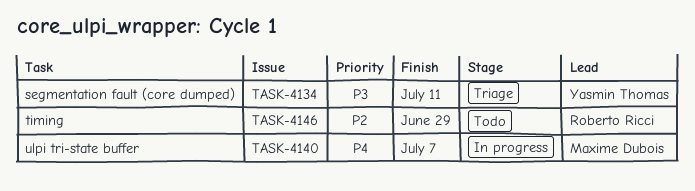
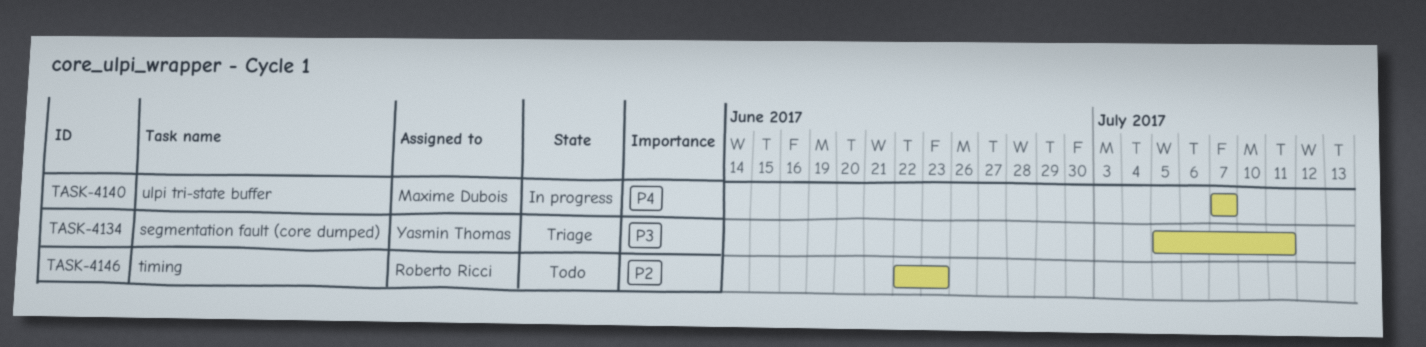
TASK-4146, due: Jun 29 -> Jun 23

